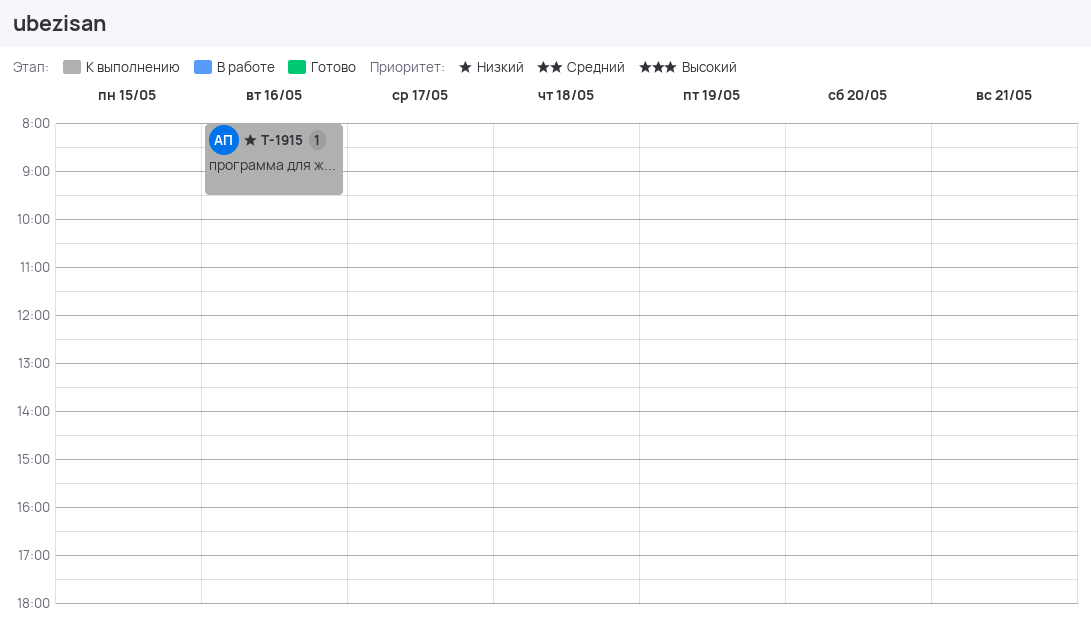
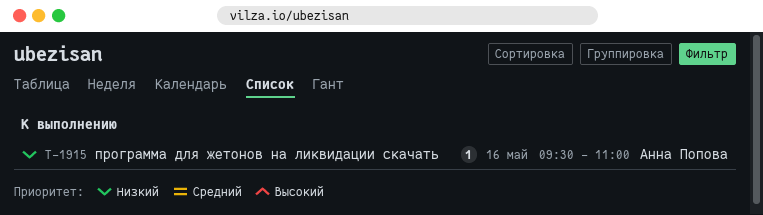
T-1915, begins: 08:00 -> 09:30
T-1915, ends: 09:30 -> 11:00

